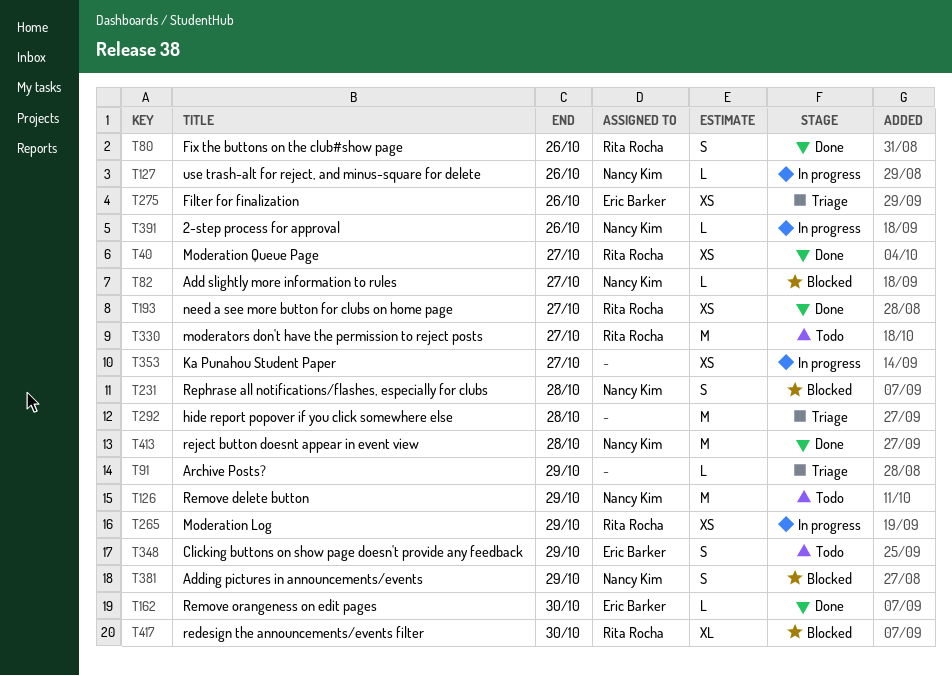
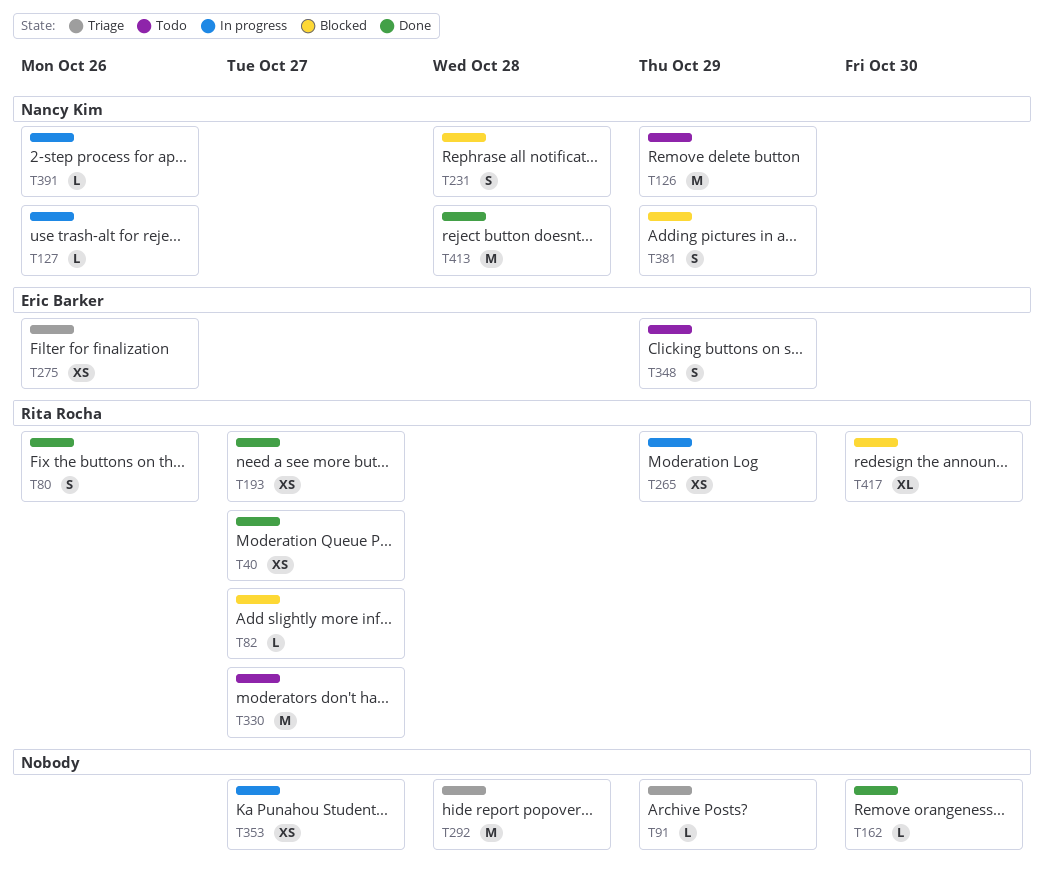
T82, owner: Nancy Kim -> Rita Rocha
T162, owner: Eric Barker -> none

